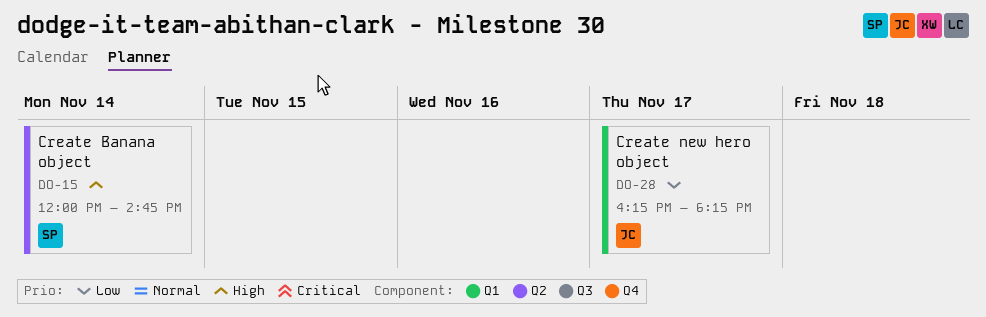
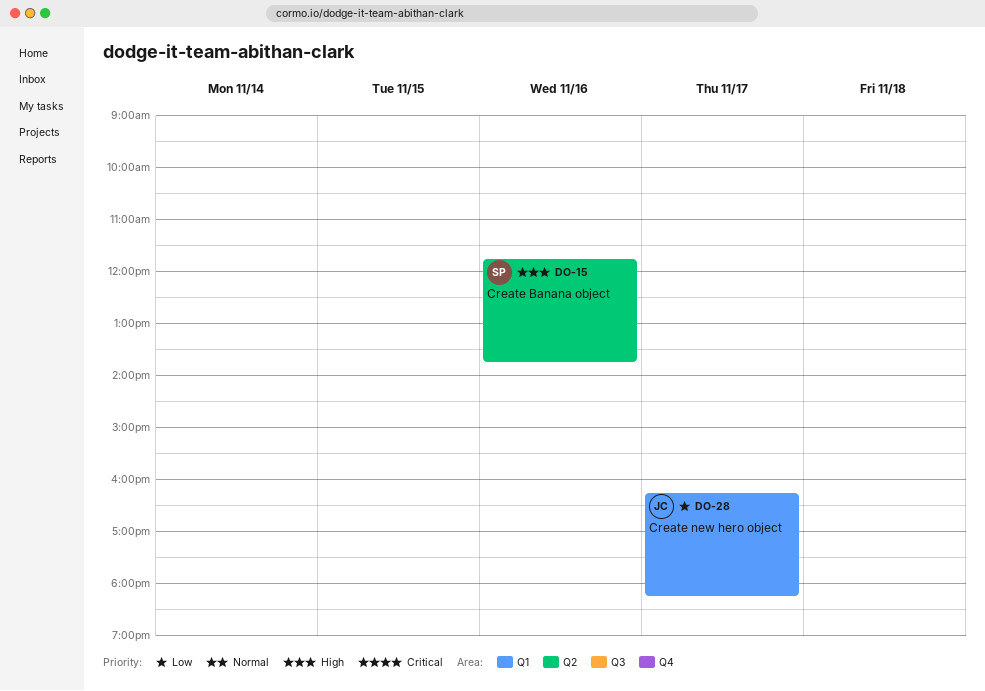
DO-15, day: Nov 14 -> Nov 16
DO-15, begins: 12:00 -> 11:45
DO-15, ends: 14:45 -> 13:45

